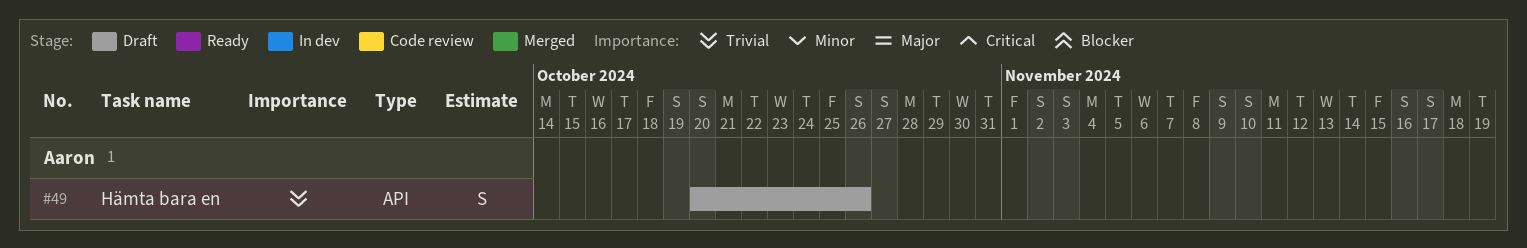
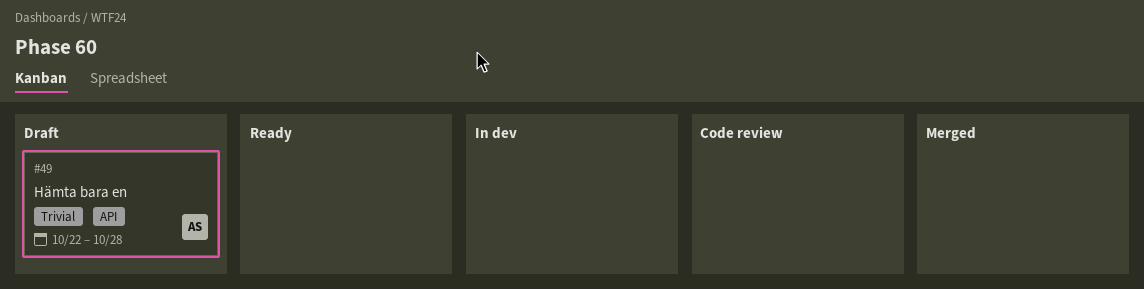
#49, start: Oct 20 -> Oct 22
#49, due: Oct 26 -> Oct 28

